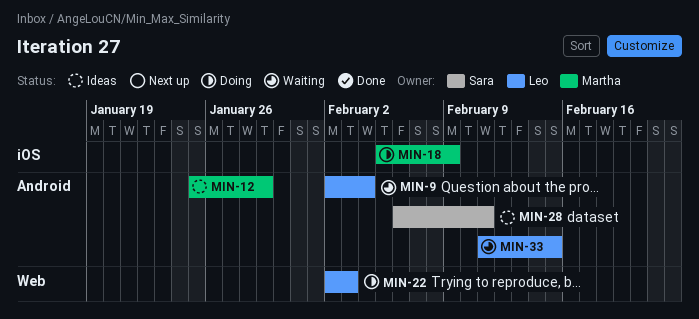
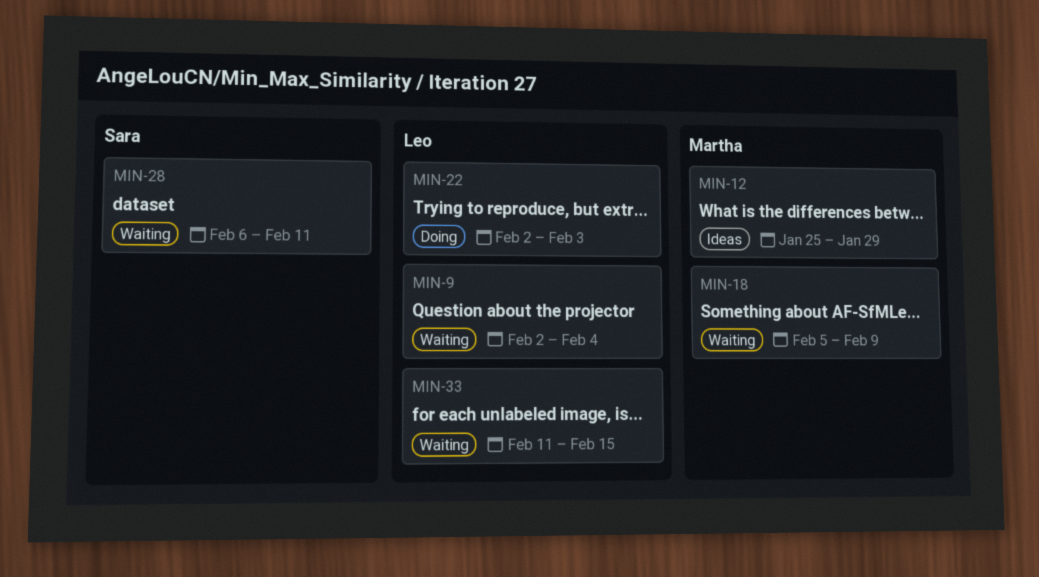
MIN-18, status: Doing -> Waiting
MIN-28, status: Ideas -> Waiting

